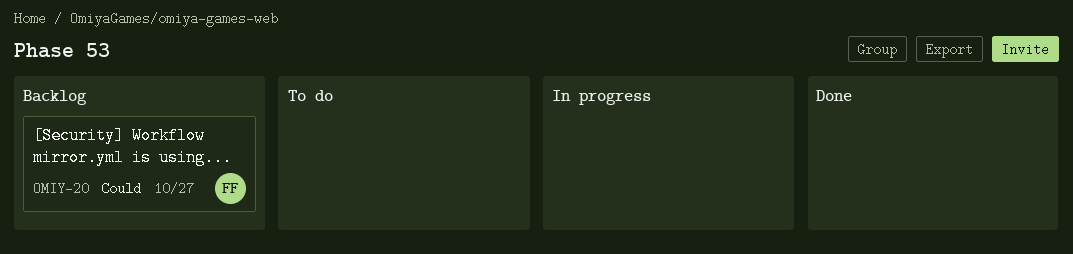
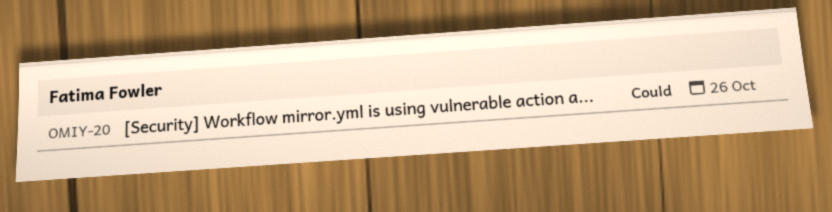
OMIY-20, due: Oct 27 -> Oct 26

